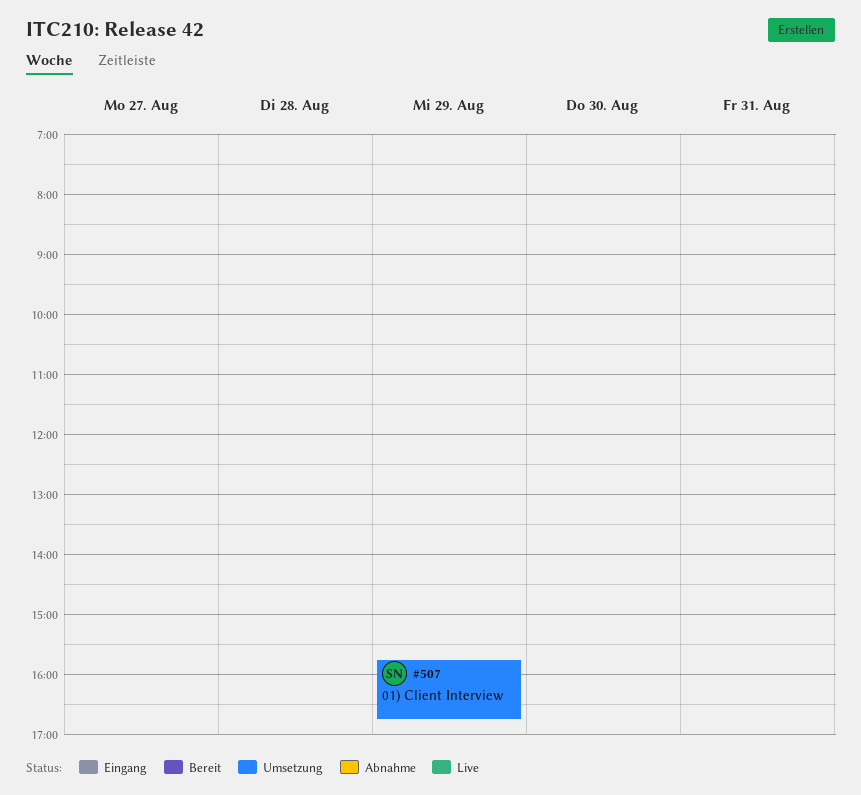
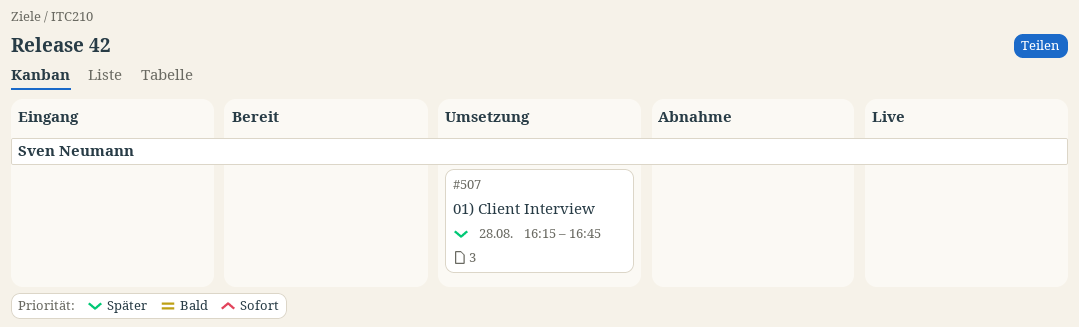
#507, day: Aug 29 -> Aug 28
#507, begins: 15:45 -> 16:15

